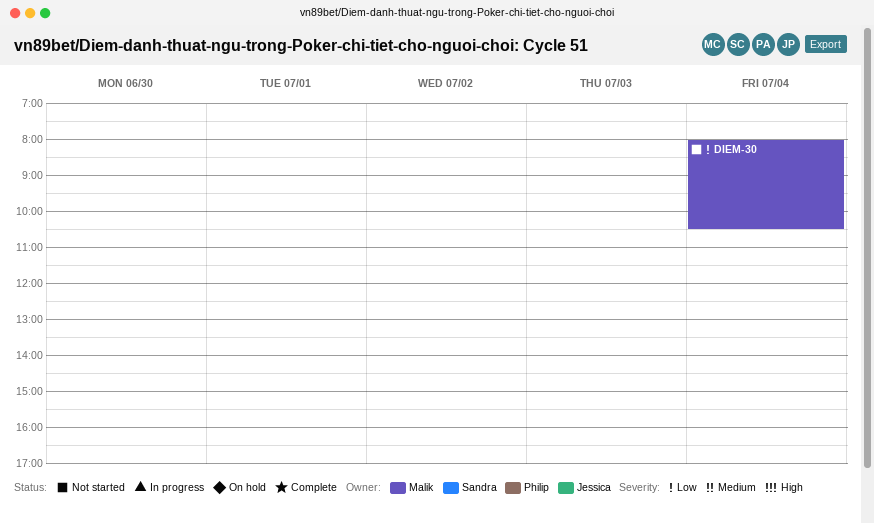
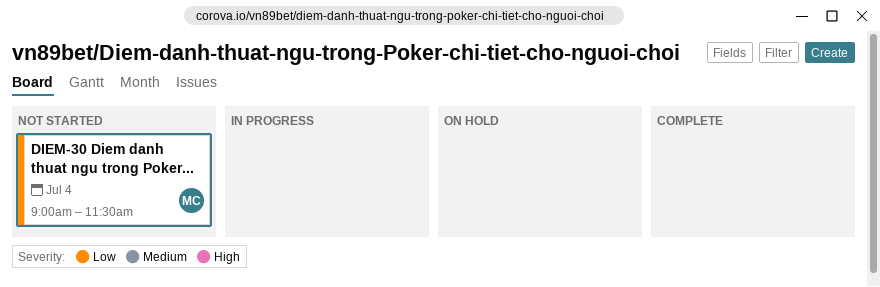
DIEM-30, begins: 08:00 -> 09:00
DIEM-30, ends: 10:30 -> 11:30

